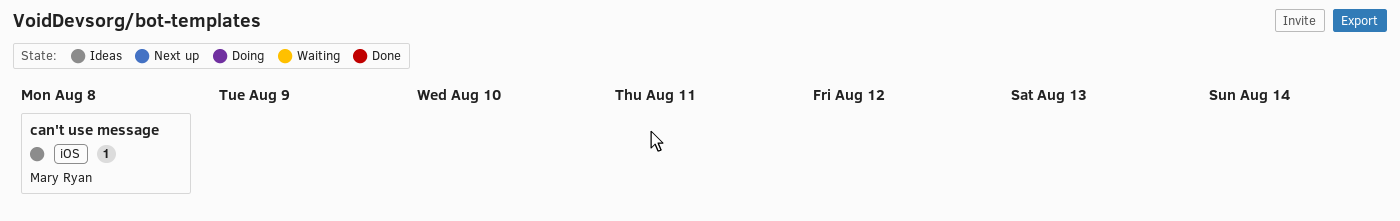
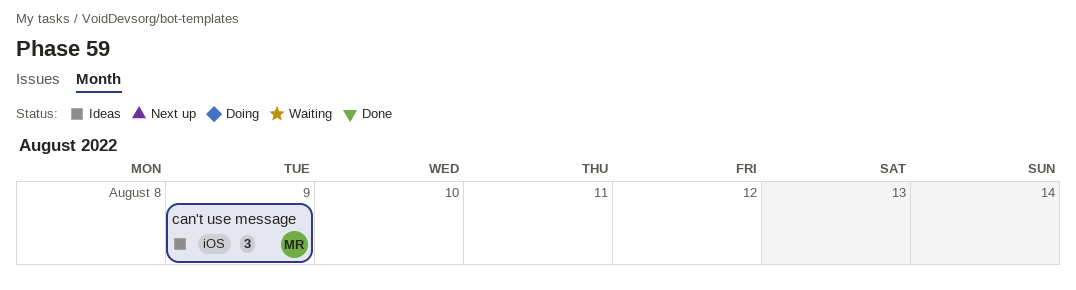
can't use message, estimate: 1 -> 3
can't use message, due: Aug 8 -> Aug 9

